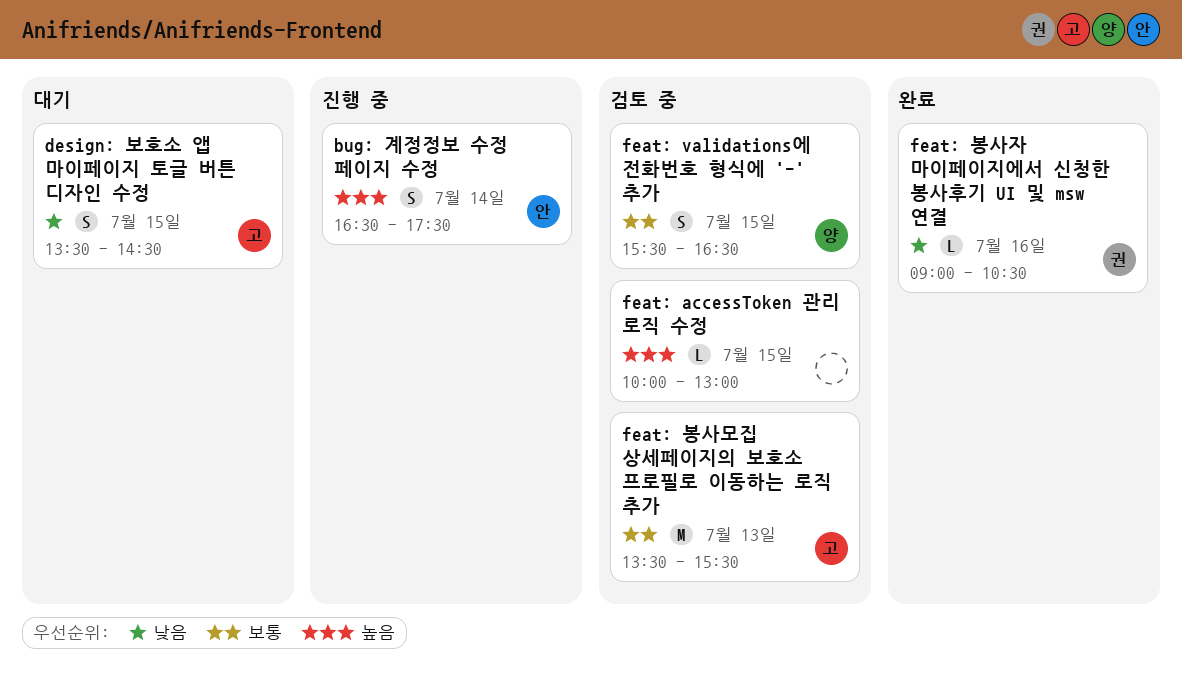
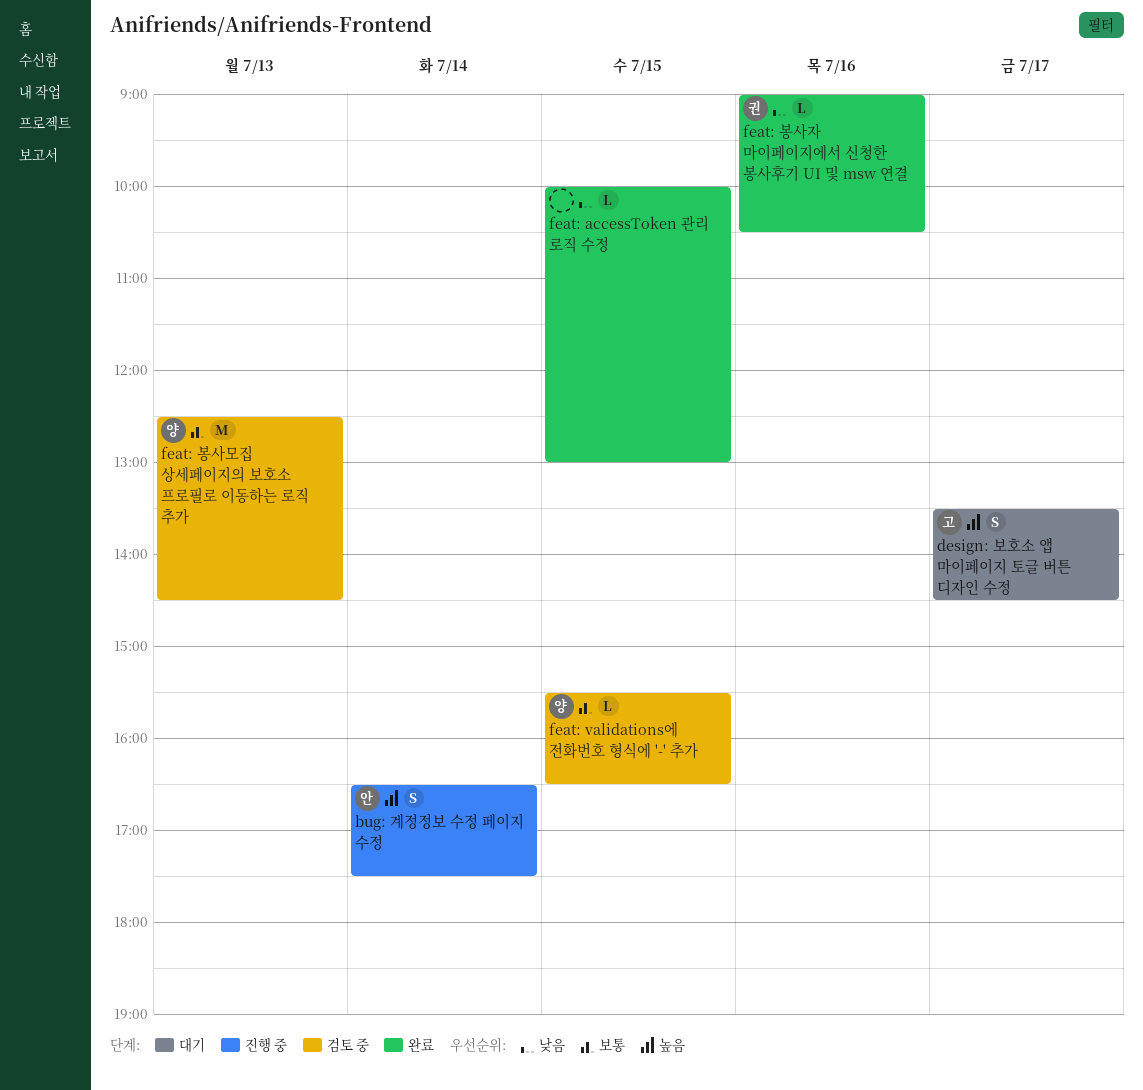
design: 보호소 앱 마이페이지 토글 버튼 디자인 수정, priority: 낮음 -> 높음
design: 보호소 앱 마이페이지 토글 버튼 디자인 수정, day: Jul 15 -> Jul 17
feat: accessToken 관리 로직 수정, status: 검토 중 -> 완료
feat: accessToken 관리 로직 수정, priority: 높음 -> 낮음
feat: validations에 전화번호 형식에 '-' 추가, estimate: S -> L
feat: 봉사모집 상세페이지의 보호소 프로필로 이동하는 로직 추가, owner: 고 -> 양
feat: 봉사모집 상세페이지의 보호소 프로필로 이동하는 로직 추가, begins: 13:30 -> 12:30
feat: 봉사모집 상세페이지의 보호소 프로필로 이동하는 로직 추가, ends: 15:30 -> 14:30

